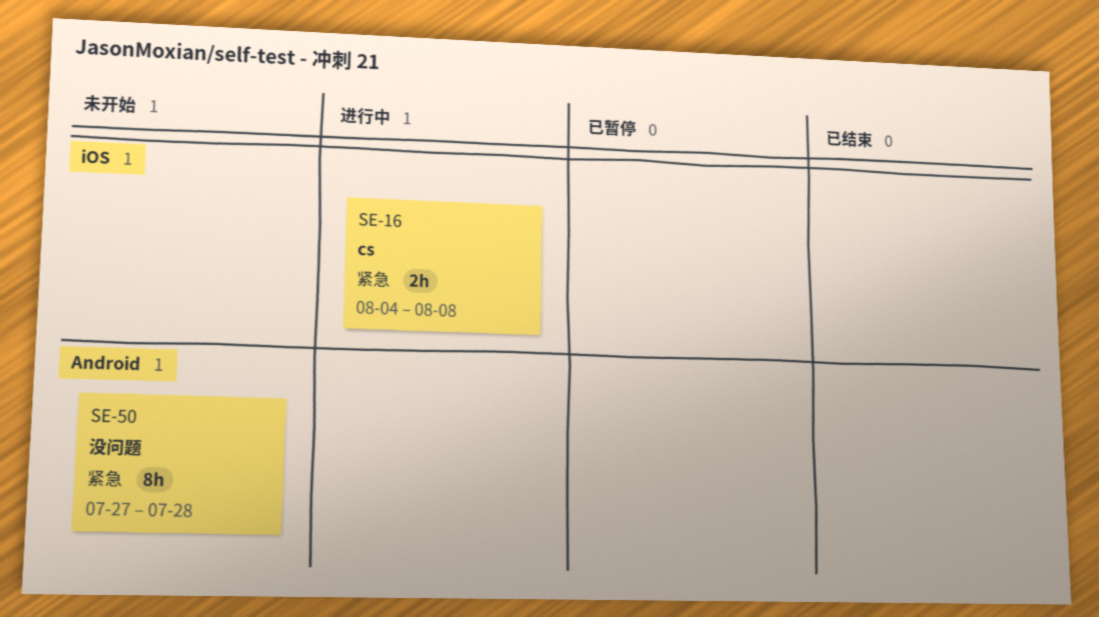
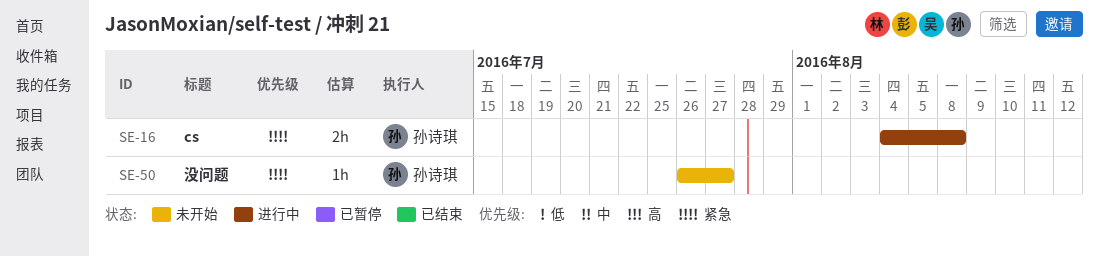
SE-50, estimate: 8h -> 1h
SE-50, start: Jul 27 -> Jul 26
SE-50, due: Jul 28 -> Jul 27

